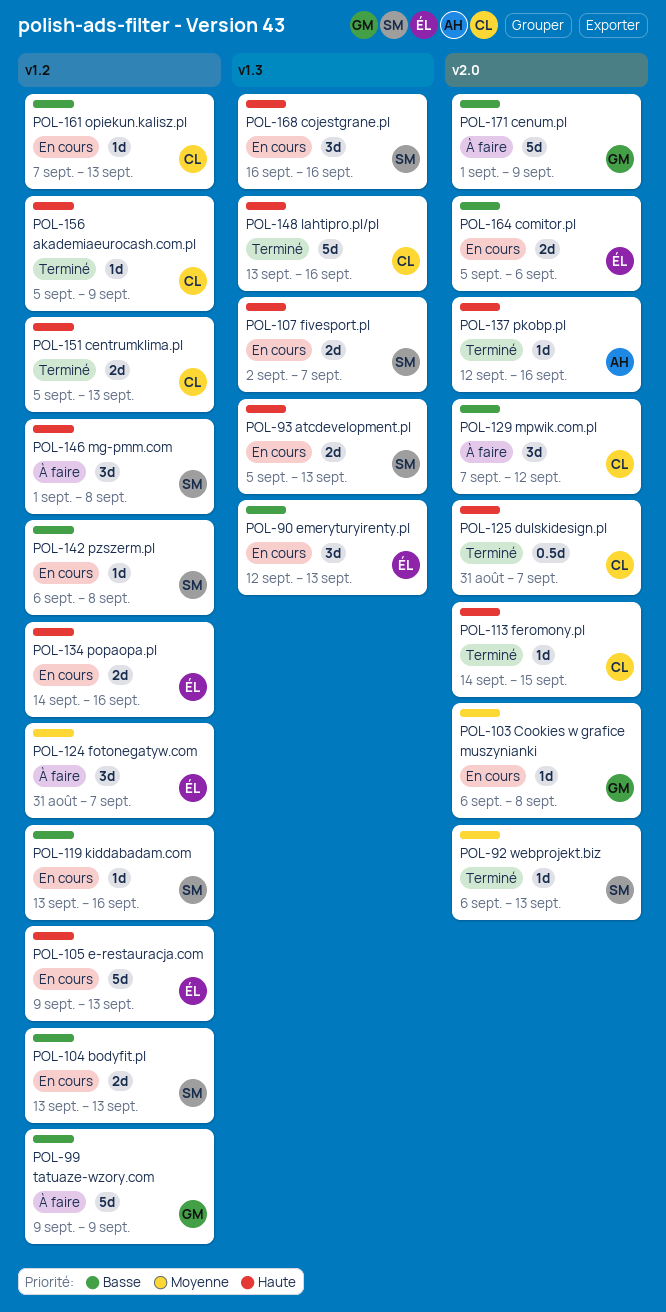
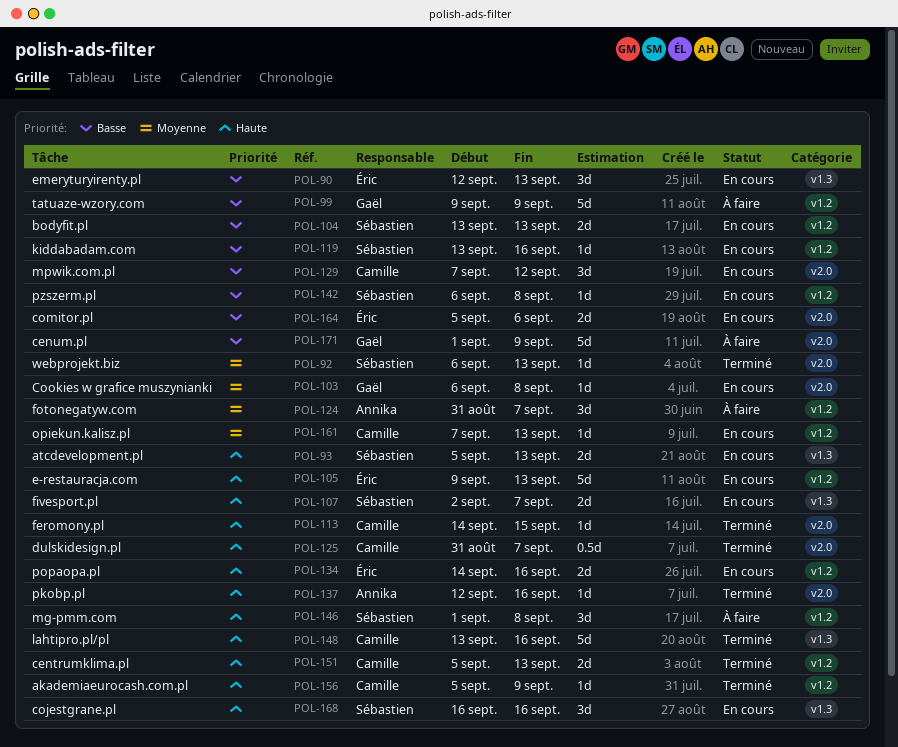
POL-124, owner: Éric -> Annika
POL-129, status: À faire -> En cours
POL-161, priority: Basse -> Moyenne

